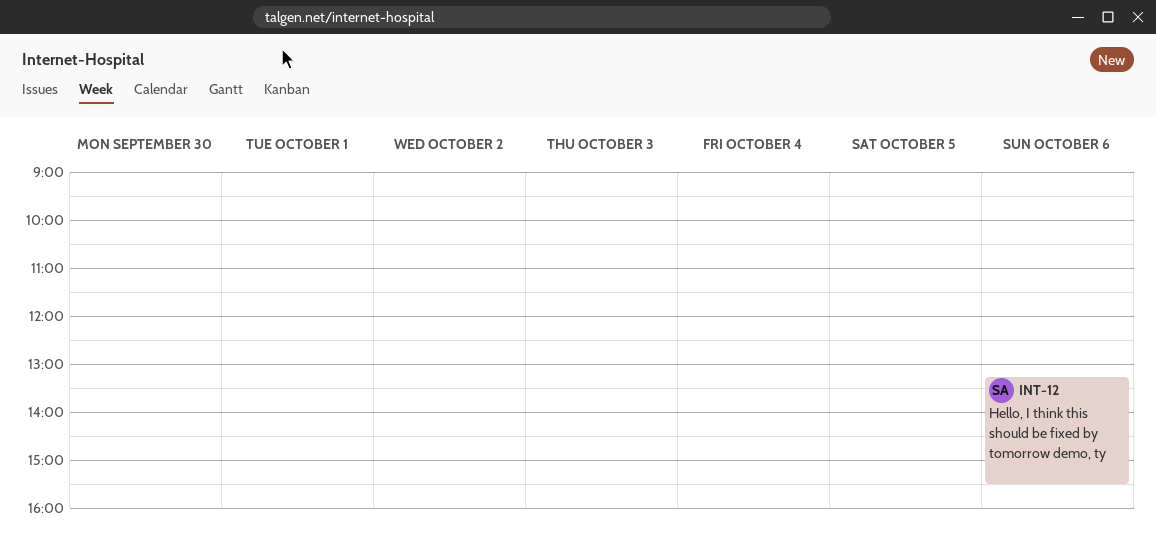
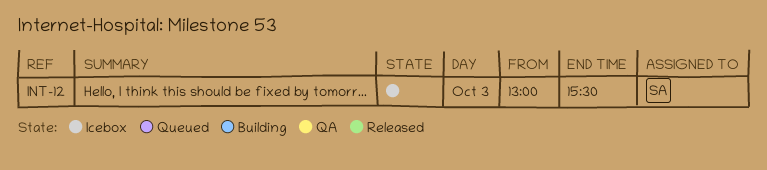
INT-12, day: Oct 6 -> Oct 3
INT-12, begins: 13:15 -> 13:00

